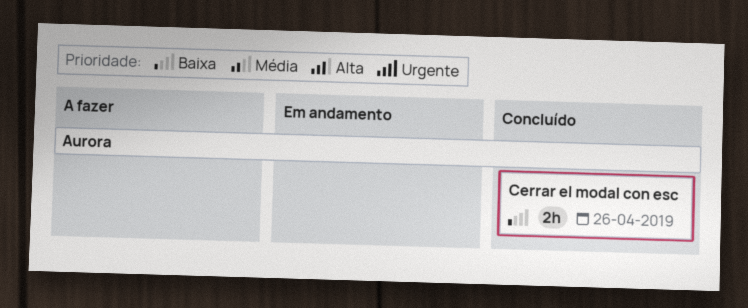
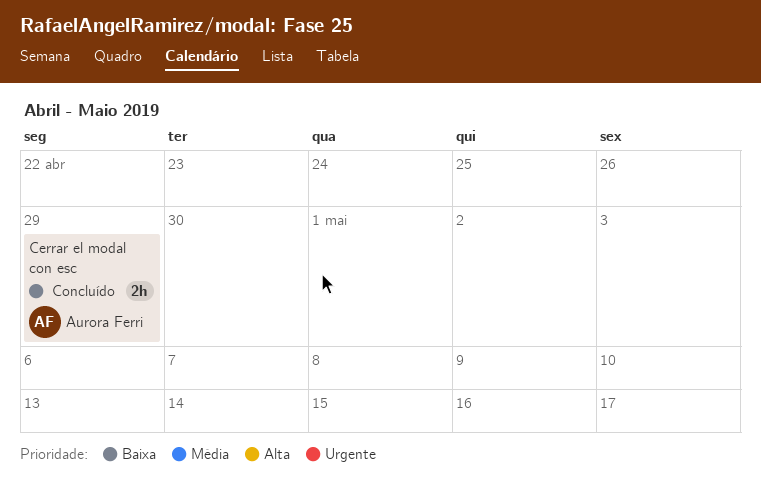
Cerrar el modal con esc, due: Apr 26 -> Apr 29

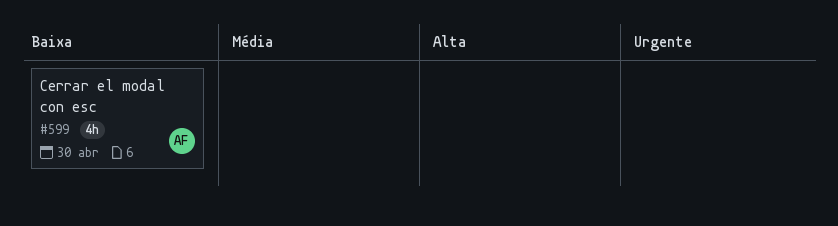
Cerrar el modal con esc, estimate: 2h -> 4h
Cerrar el modal con esc, due: Apr 29 -> Apr 30

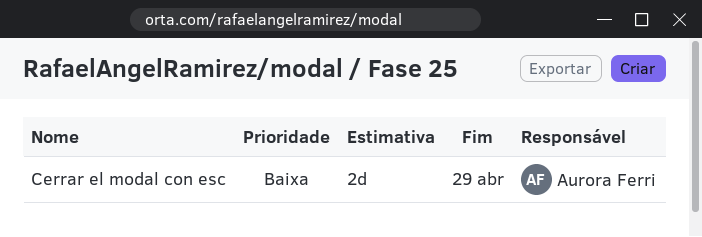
Cerrar el modal con esc, estimate: 4h -> 2d
Cerrar el modal con esc, due: Apr 30 -> Apr 29

